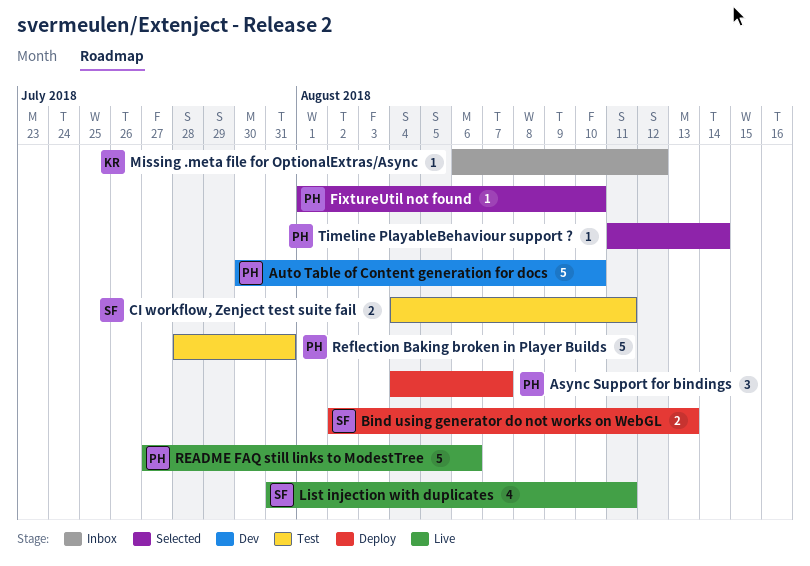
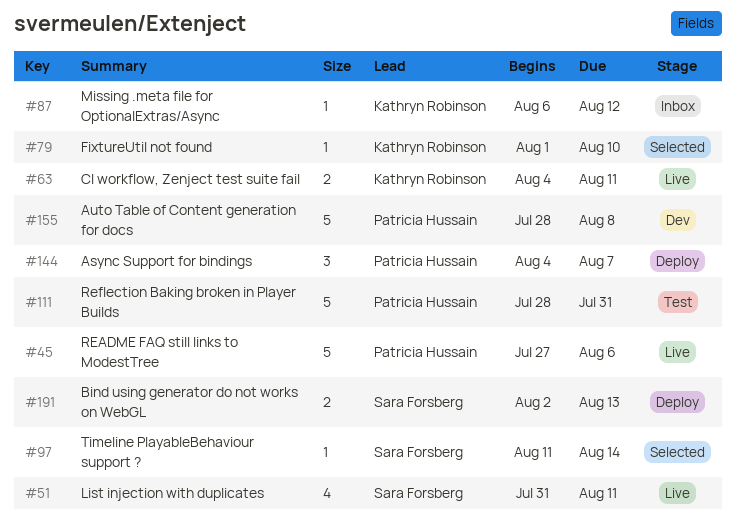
Auto Table of Content generation for docs, start: Jul 30 -> Jul 28
Auto Table of Content generation for docs, due: Aug 10 -> Aug 8
CI workflow, Zenject test suite fail, status: Test -> Live
CI workflow, Zenject test suite fail, owner: Sara Forsberg -> Kathryn Robinson
FixtureUtil not found, owner: Patricia Hussain -> Kathryn Robinson
Timeline PlayableBehaviour support ?, owner: Patricia Hussain -> Sara Forsberg

